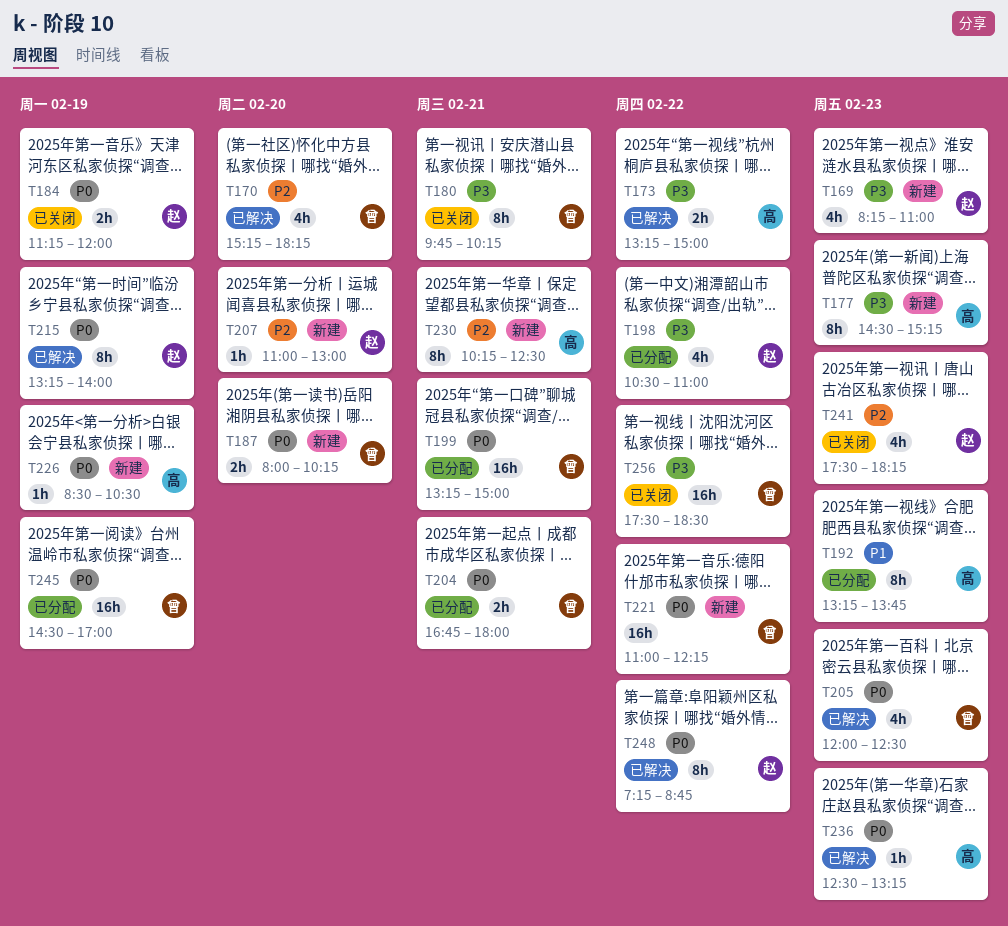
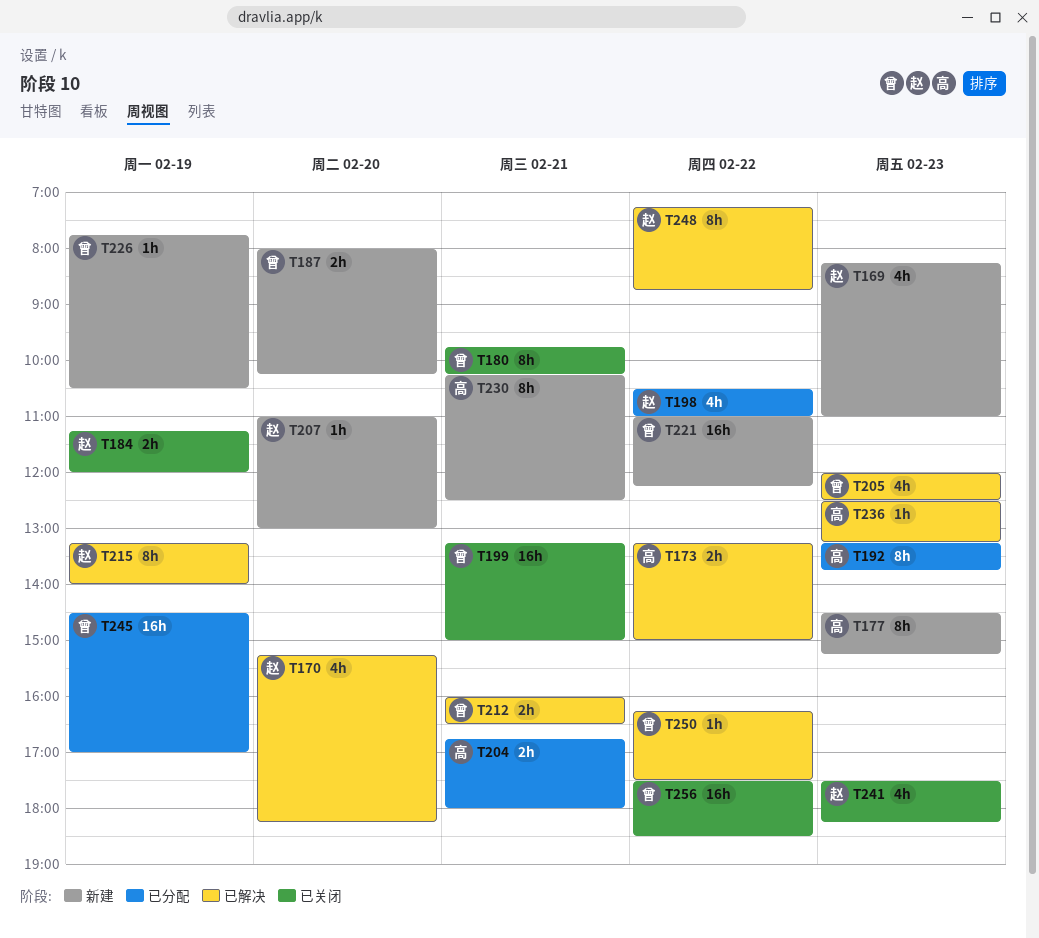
T170, owner: 曾 -> 赵
T199, status: 已分配 -> 已关闭
T204, owner: 曾 -> 高
T212: none -> present
T226, owner: 高 -> 曾
T226, begins: 08:30 -> 07:45
T250: none -> present

